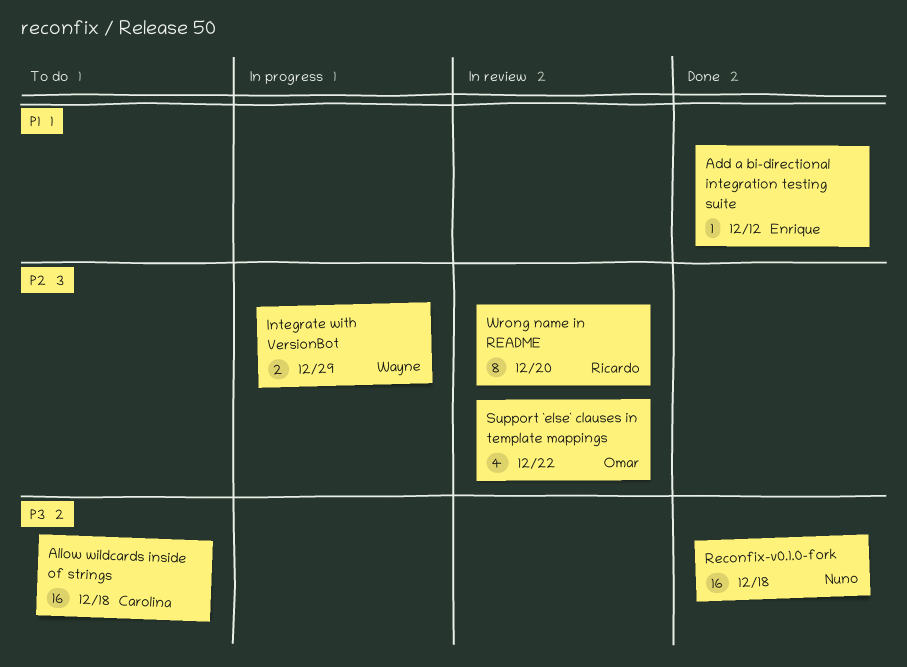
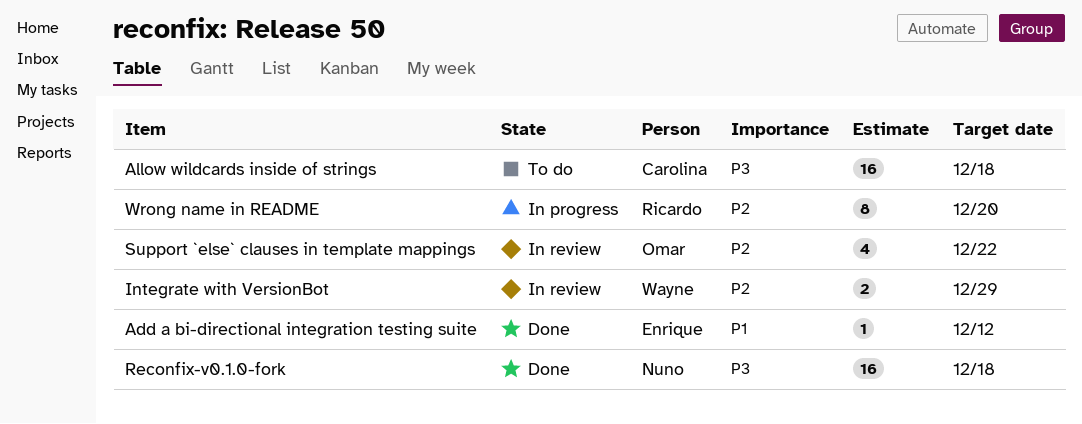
Integrate with VersionBot, status: In progress -> In review
Wrong name in README, status: In review -> In progress

